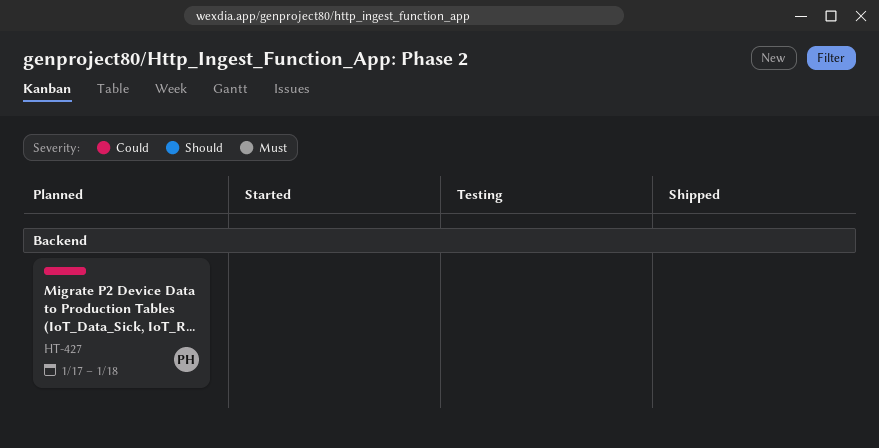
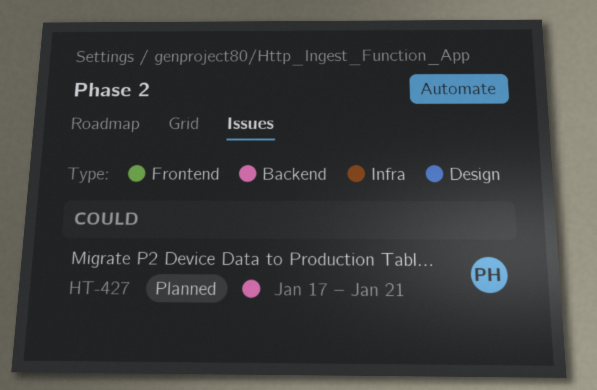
HT-427, due: Jan 18 -> Jan 21

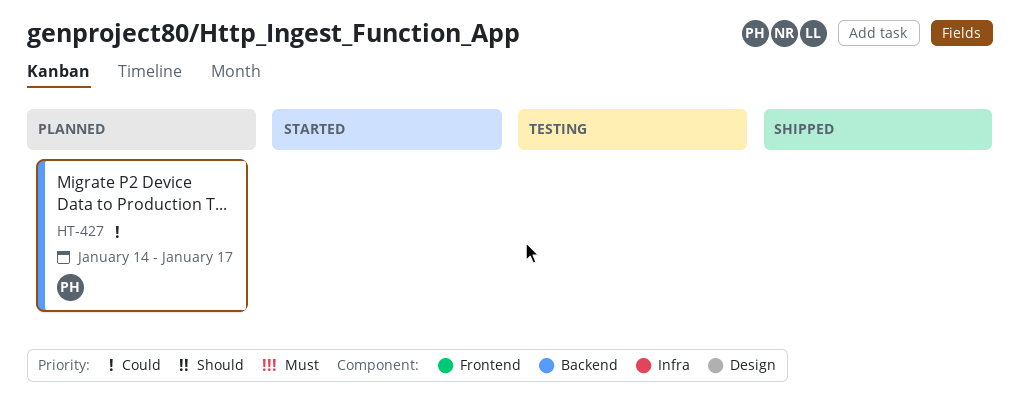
HT-427, start: Jan 17 -> Jan 14
HT-427, due: Jan 21 -> Jan 17

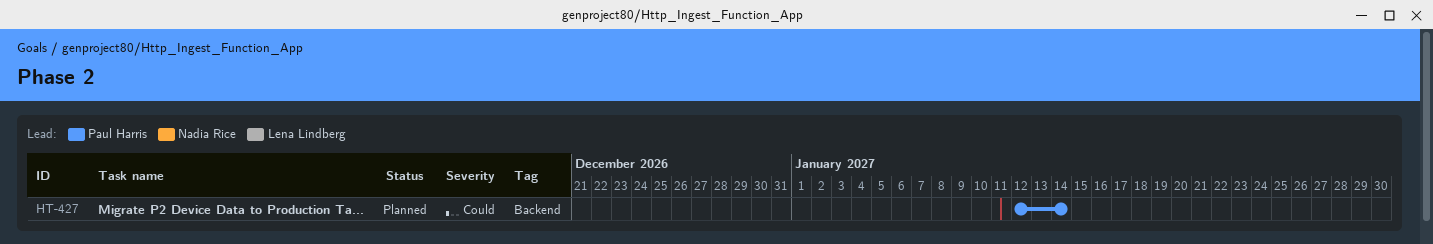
HT-427, start: Jan 14 -> Jan 12
HT-427, due: Jan 17 -> Jan 14

